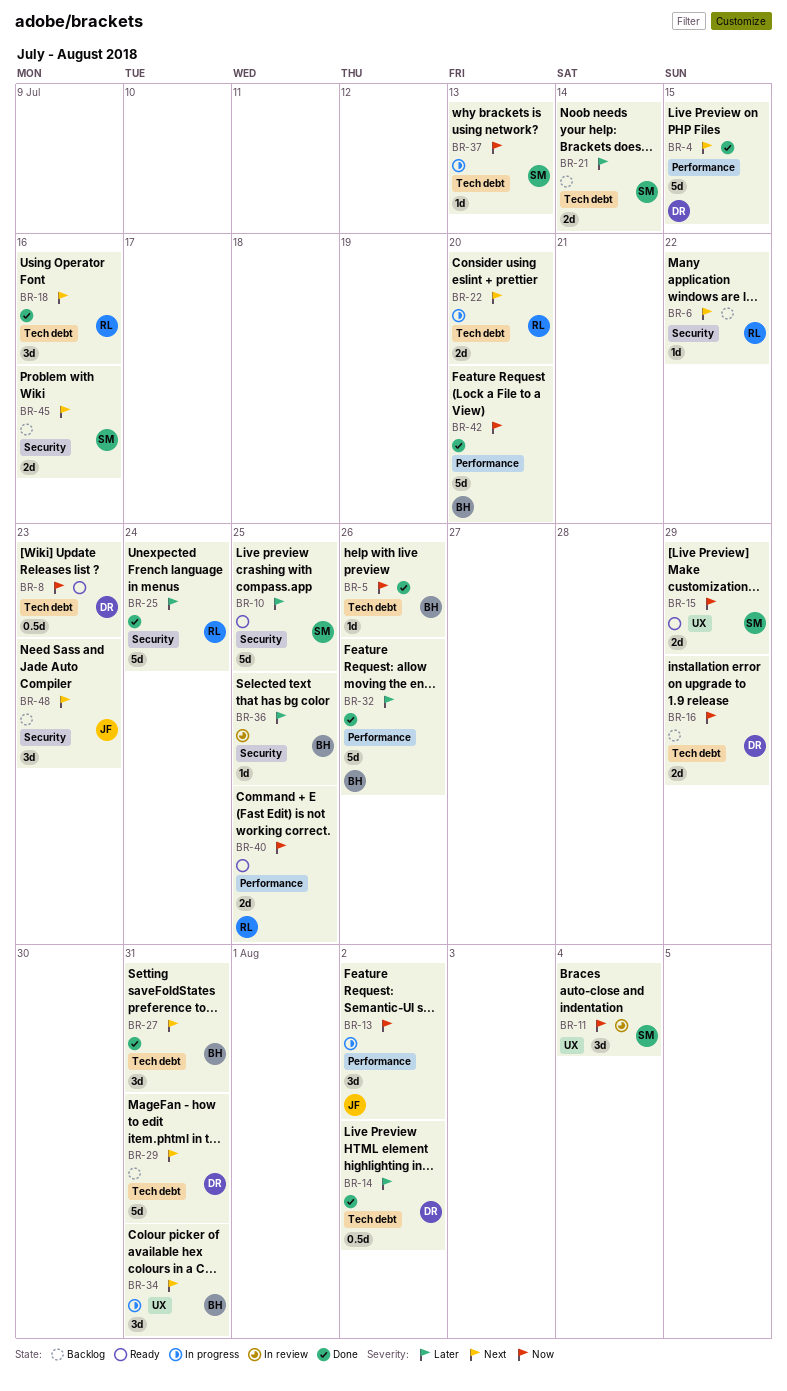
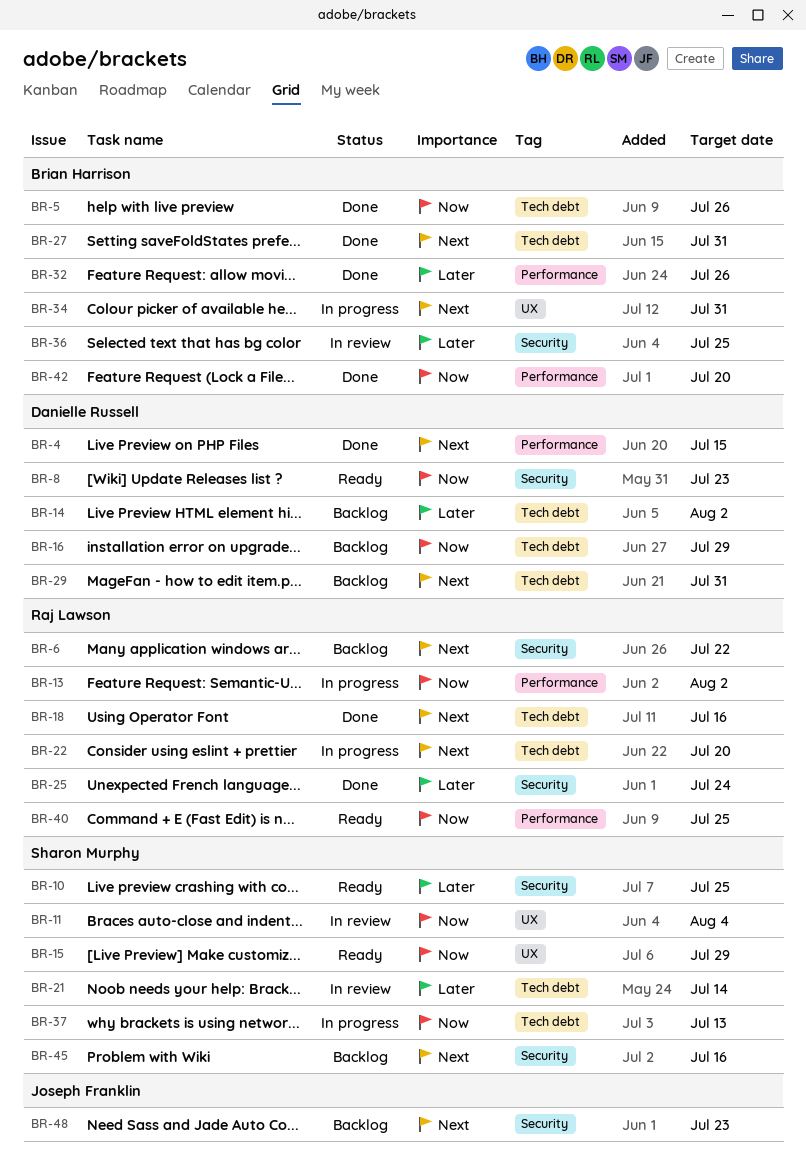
BR-8, label: Tech debt -> Security
BR-13, owner: Joseph Franklin -> Raj Lawson
BR-14, status: Done -> Backlog
BR-21, status: Backlog -> In review

